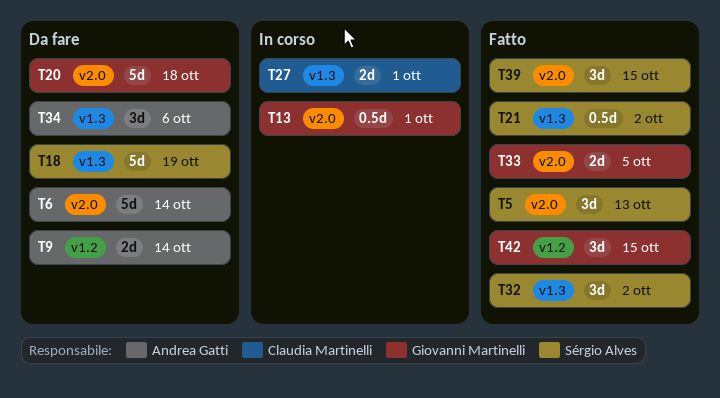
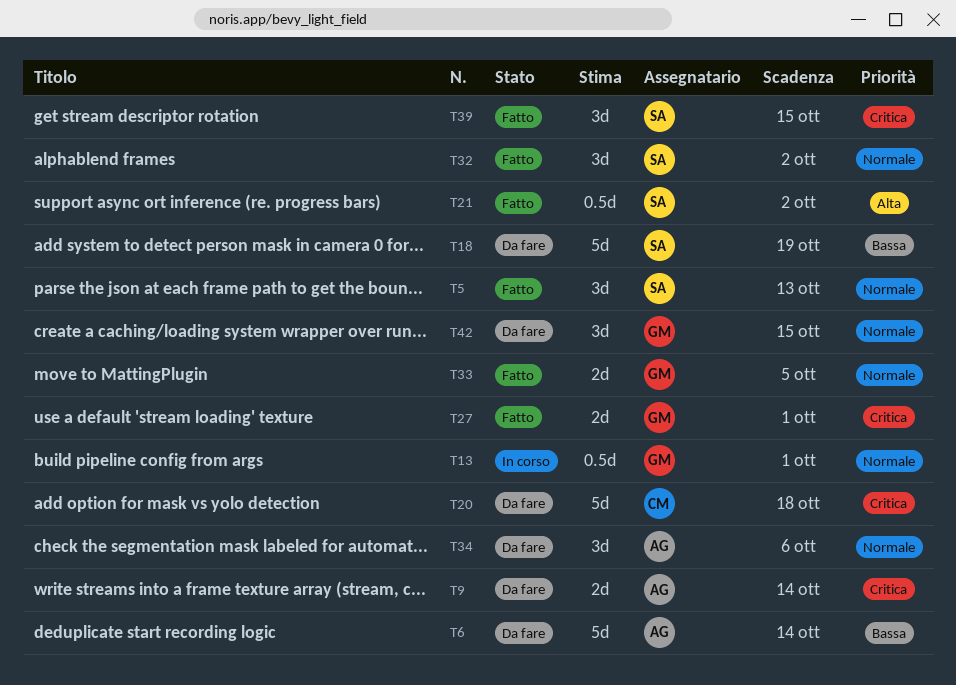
T20, owner: Giovanni Martinelli -> Claudia Martinelli
T27, status: In corso -> Fatto
T27, owner: Claudia Martinelli -> Giovanni Martinelli
T42, status: Fatto -> Da fare

